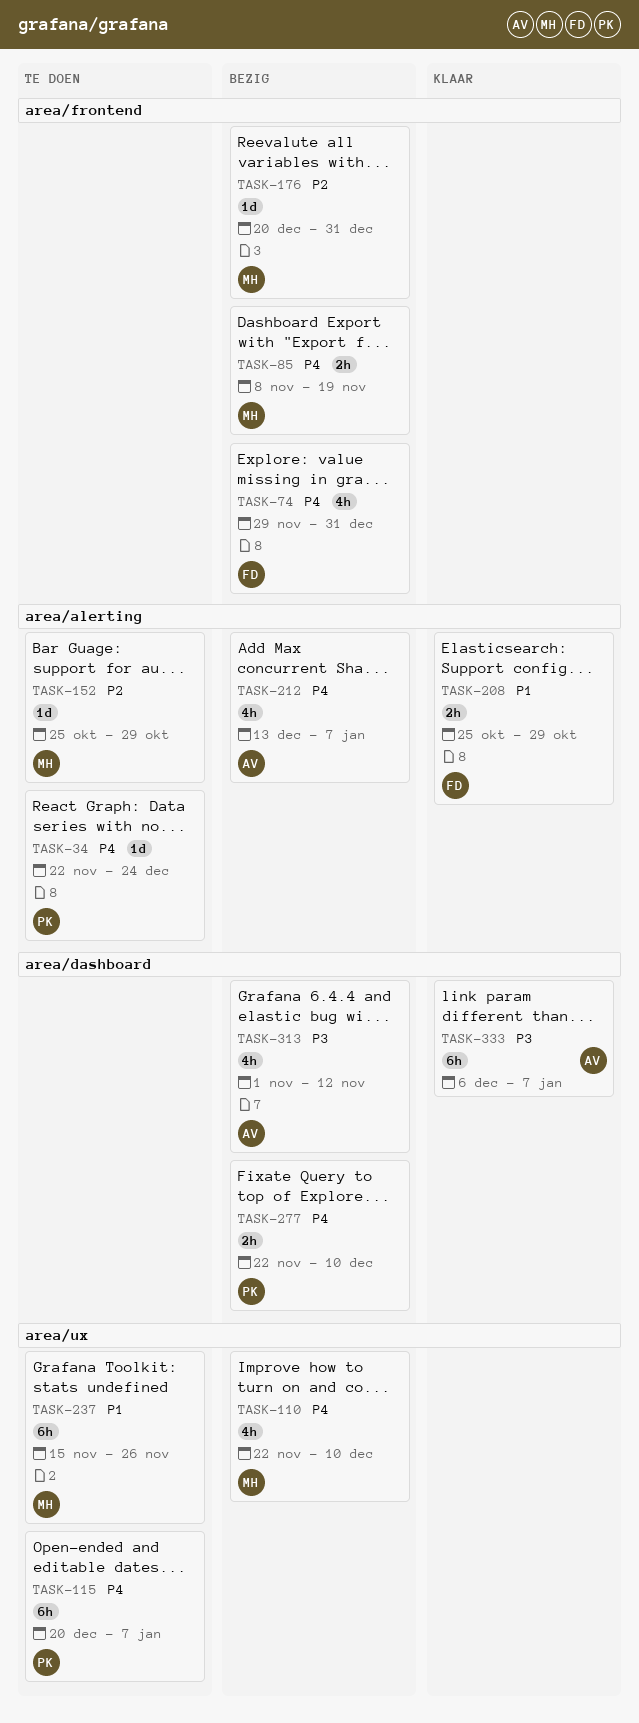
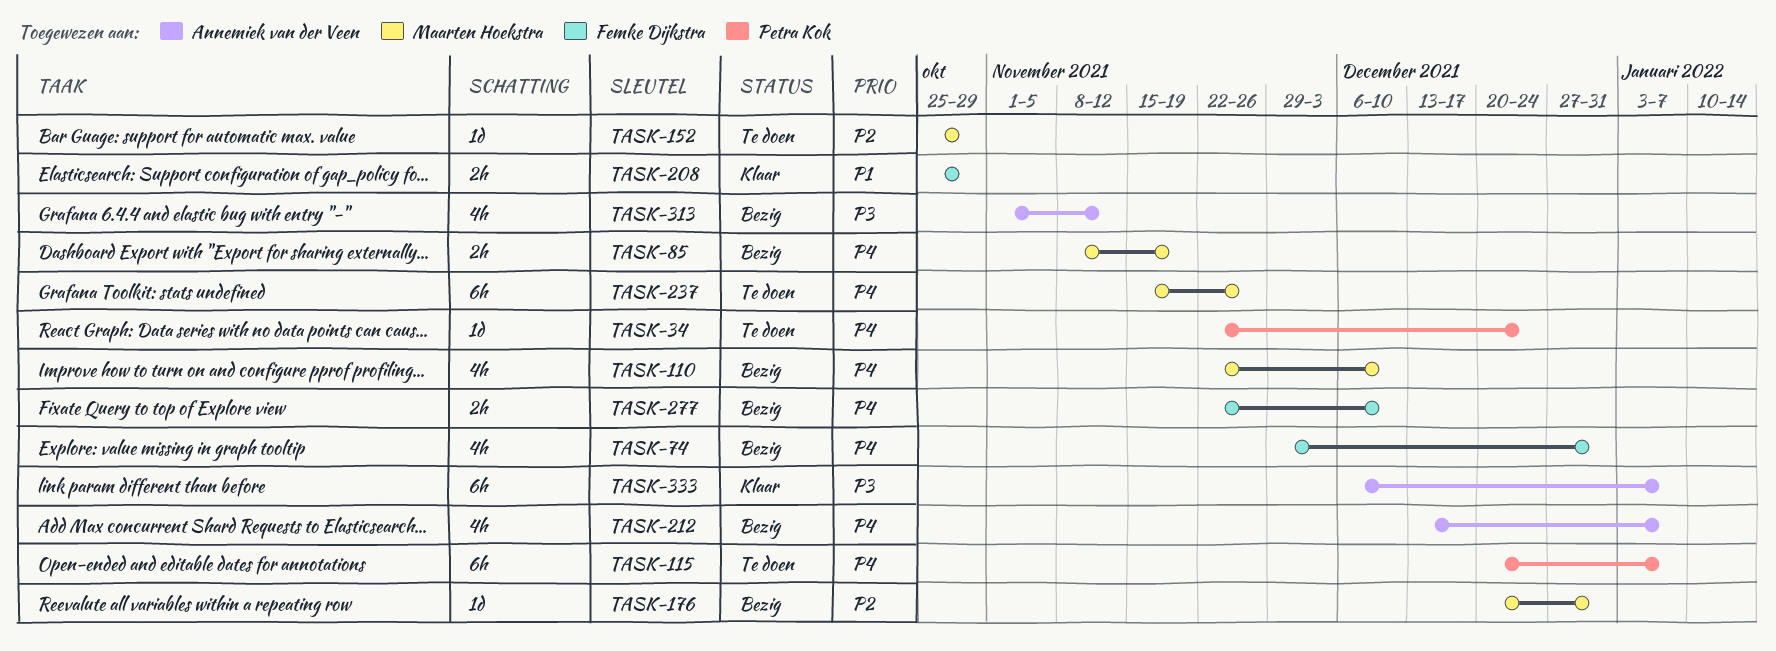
TASK-237, priority: P1 -> P4
TASK-277, owner: Petra Kok -> Femke Dijkstra

